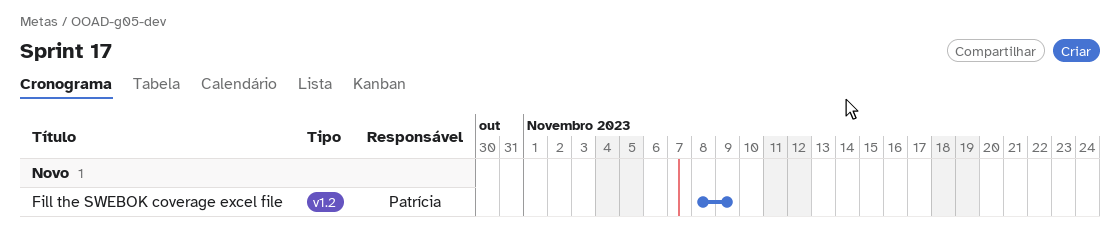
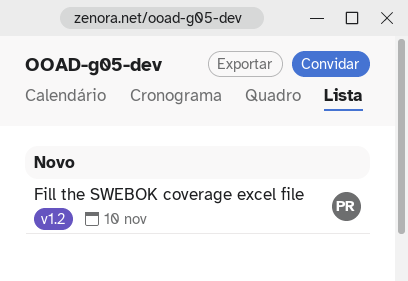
Fill the SWEBOK coverage excel file, due: Nov 9 -> Nov 10

